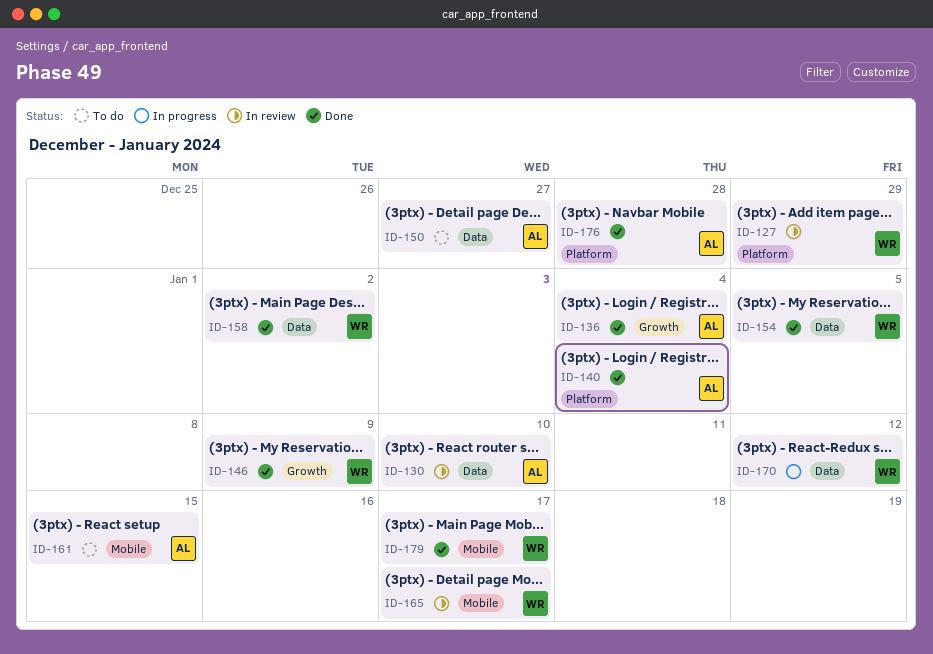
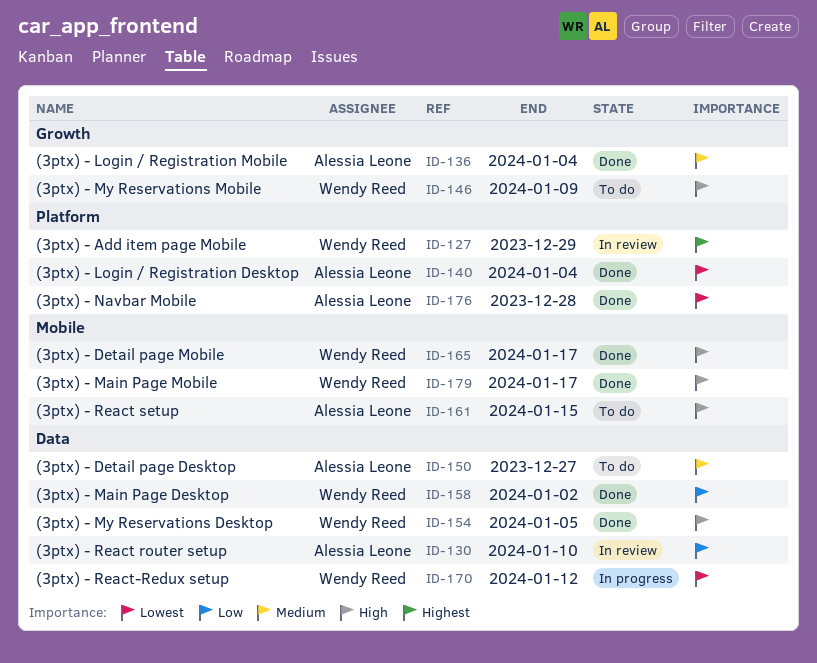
ID-146, status: Done -> To do
ID-165, status: In review -> Done

